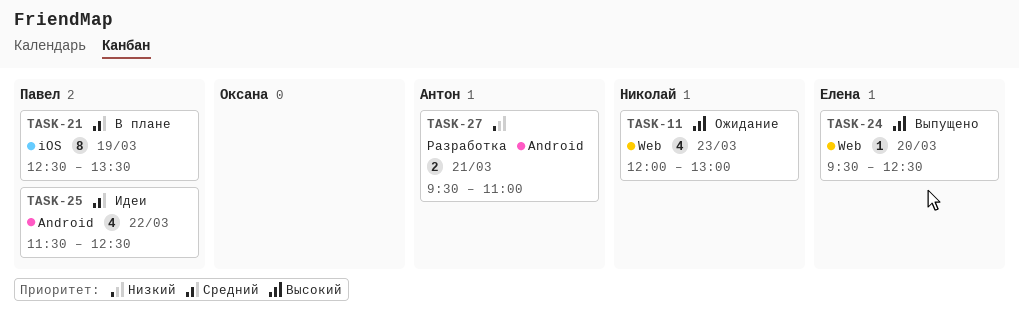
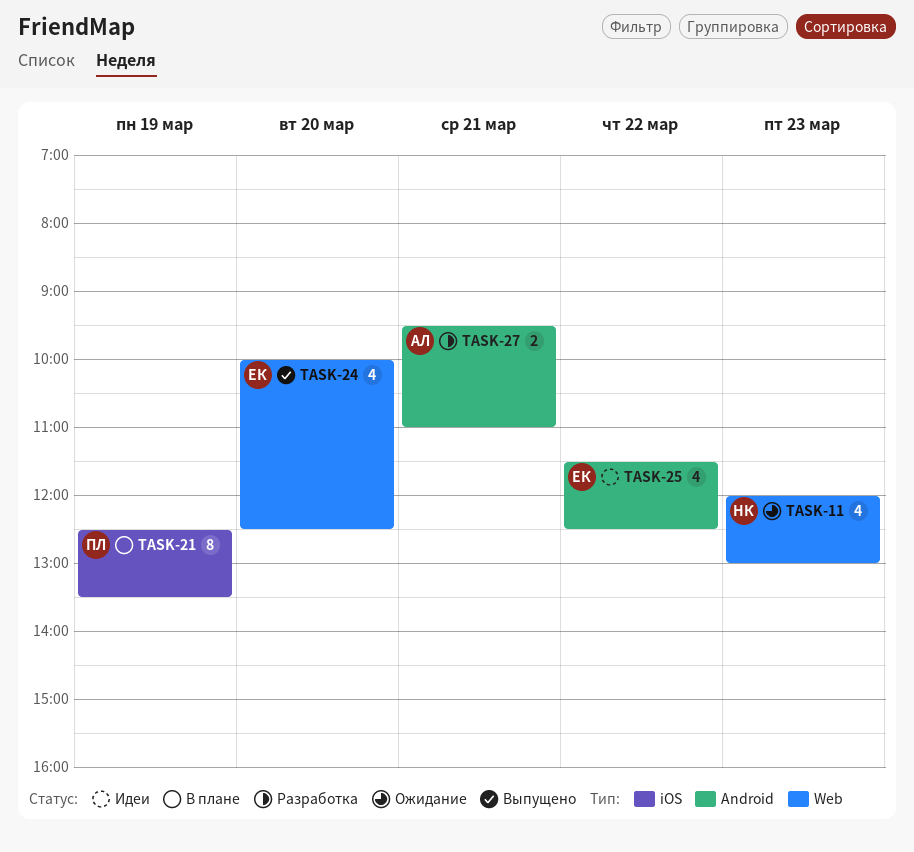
TASK-24, estimate: 1 -> 4
TASK-24, begins: 09:30 -> 10:00
TASK-25, owner: Павел -> Елена

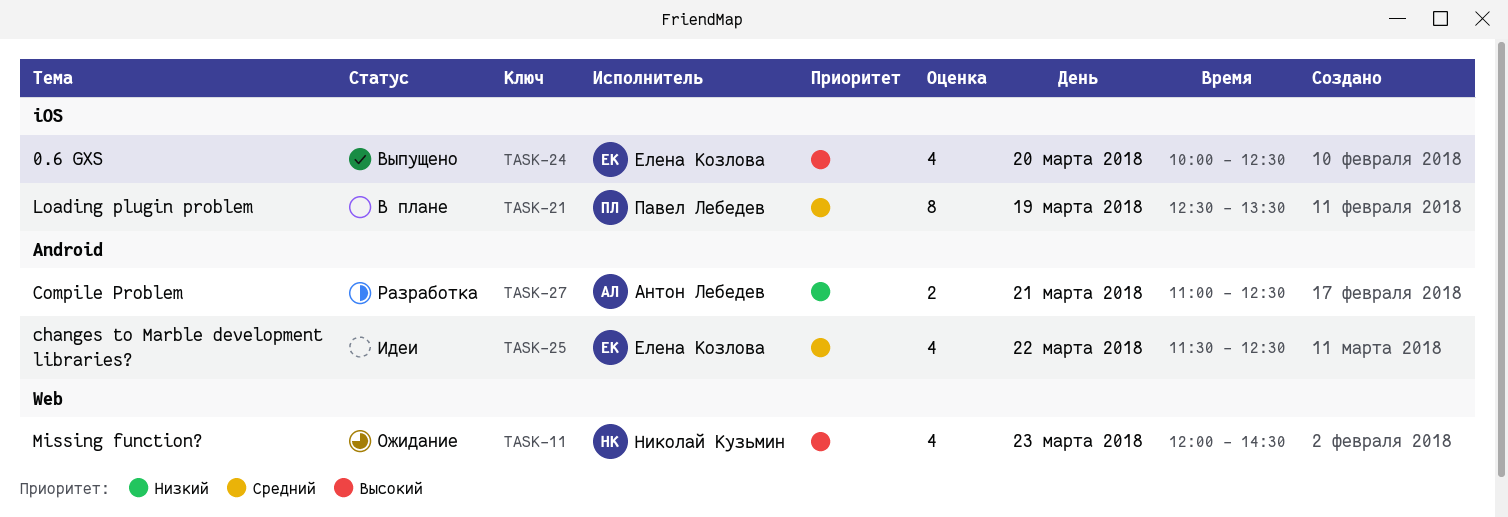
TASK-11, ends: 13:00 -> 14:30
TASK-24, label: Web -> iOS
TASK-27, begins: 09:30 -> 11:00
TASK-27, ends: 11:00 -> 12:30

